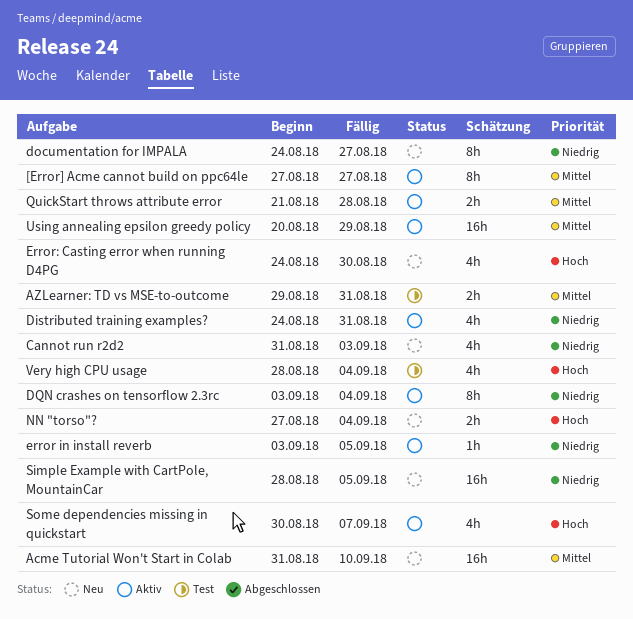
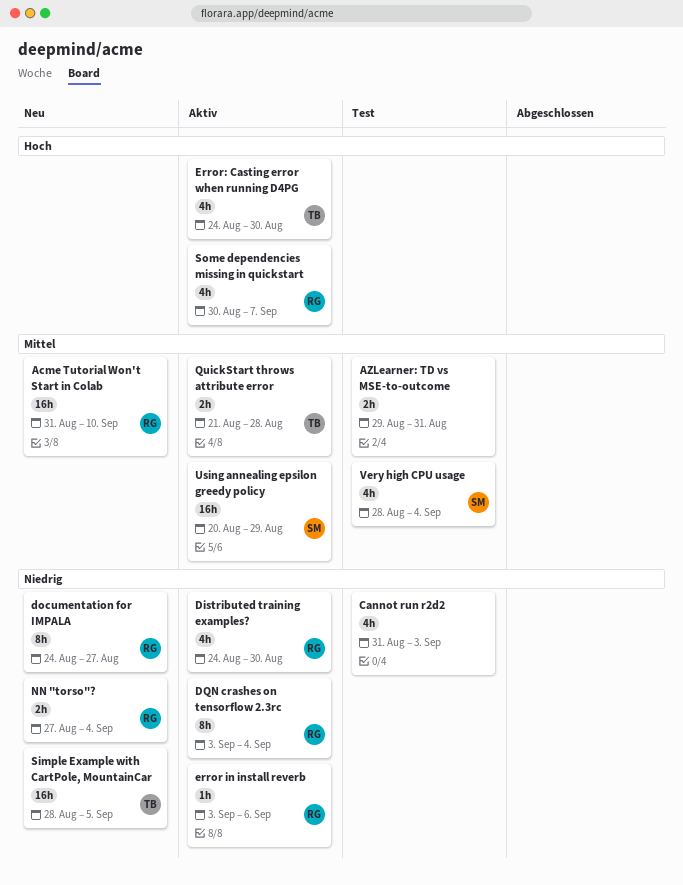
[Error] Acme cannot build on ppc64le: present -> none
Cannot run r2d2, status: Neu -> Test
Distributed training examples?, due: Aug 31 -> Aug 30
error in install reverb, due: Sep 5 -> Sep 6
Error: Casting error when running D4PG, status: Neu -> Aktiv
NN "torso"?, priority: Hoch -> Niedrig
Very high CPU usage, priority: Hoch -> Mittel

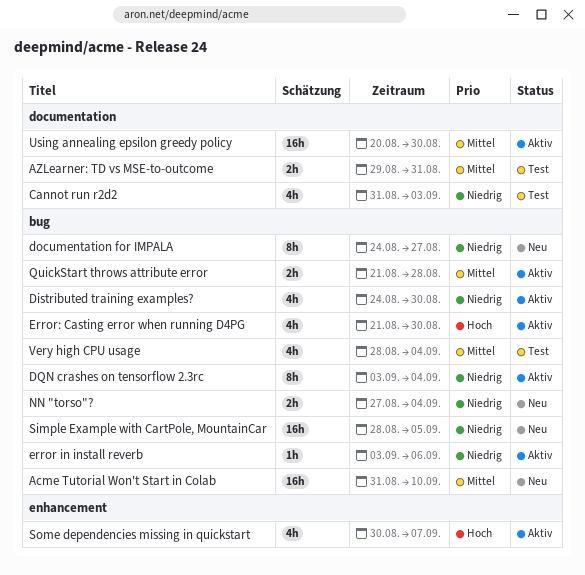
Error: Casting error when running D4PG, start: Aug 24 -> Aug 21
Using annealing epsilon greedy policy, due: Aug 29 -> Aug 30

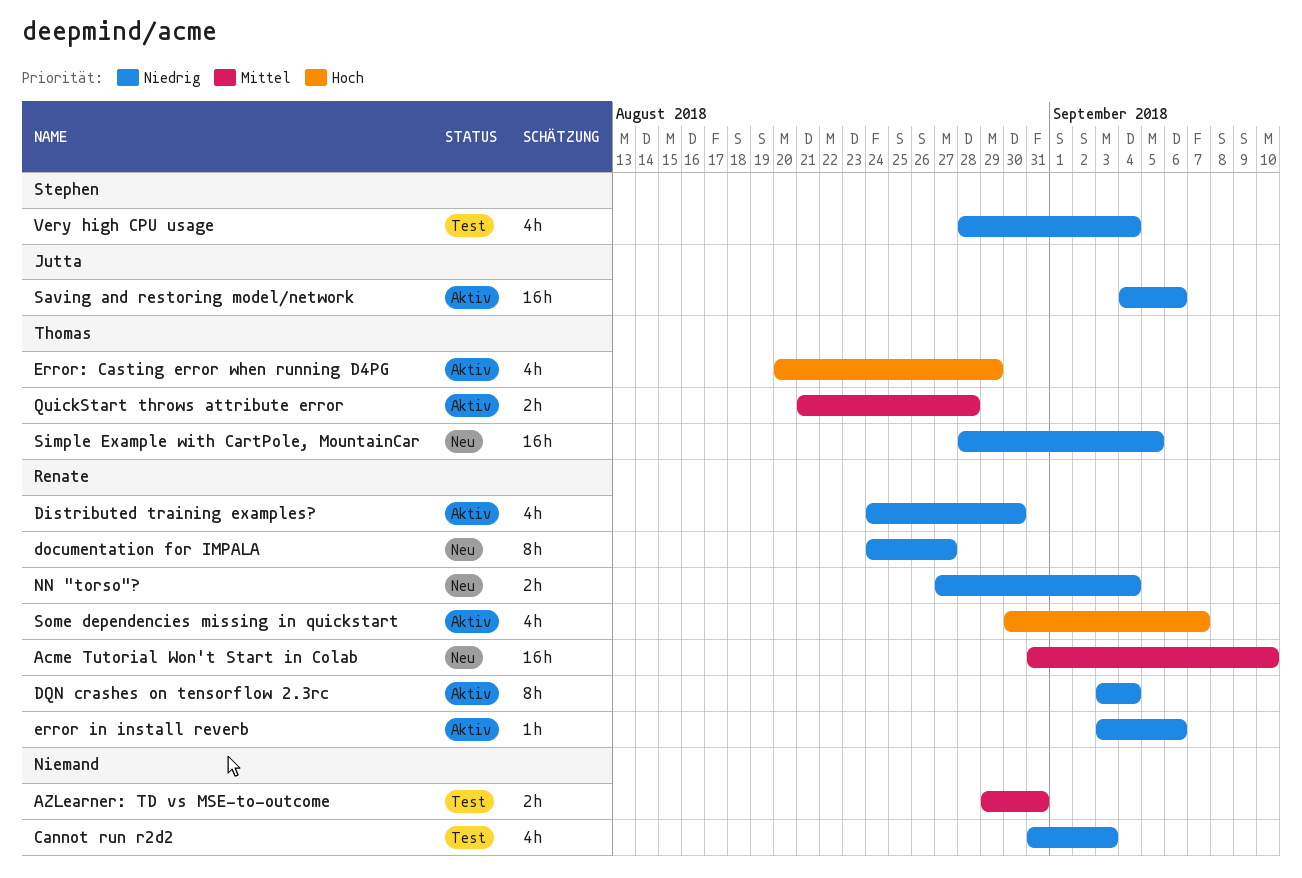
Error: Casting error when running D4PG, start: Aug 21 -> Aug 20
Error: Casting error when running D4PG, due: Aug 30 -> Aug 29
Saving and restoring model/network: none -> present
Using annealing epsilon greedy policy: present -> none
Very high CPU usage, priority: Mittel -> Niedrig

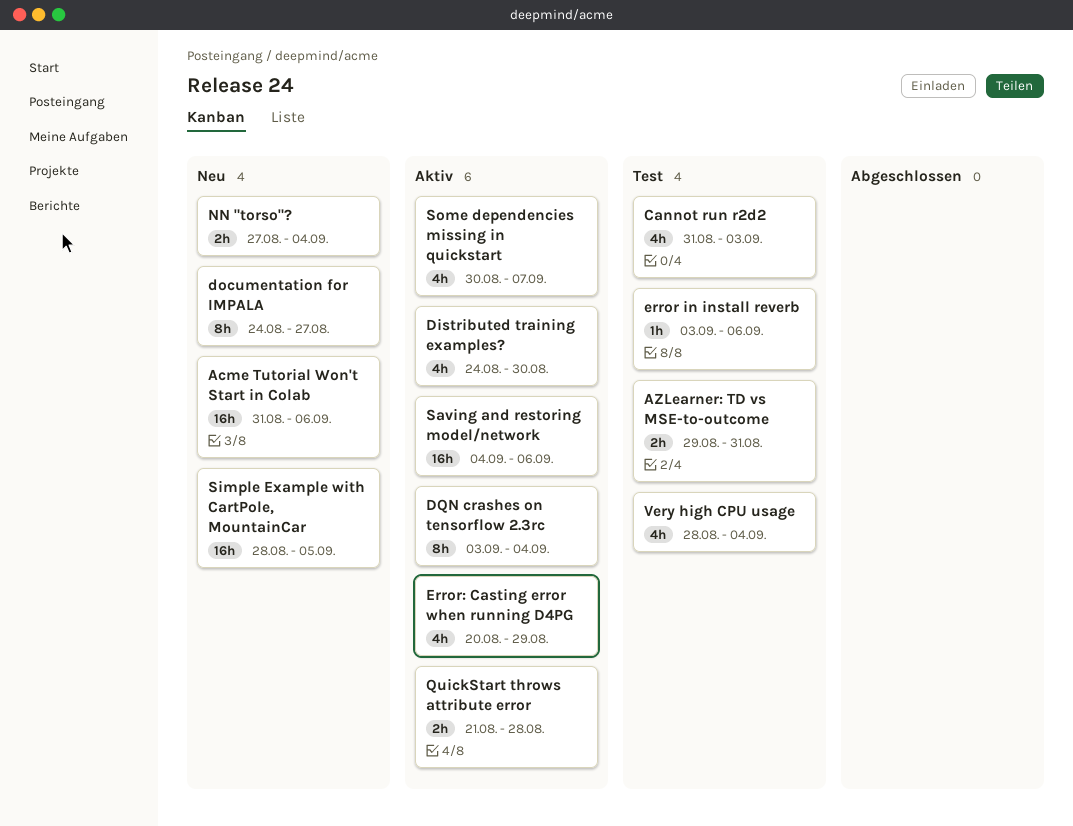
Acme Tutorial Won't Start in Colab, due: Sep 10 -> Sep 6
error in install reverb, status: Aktiv -> Test

